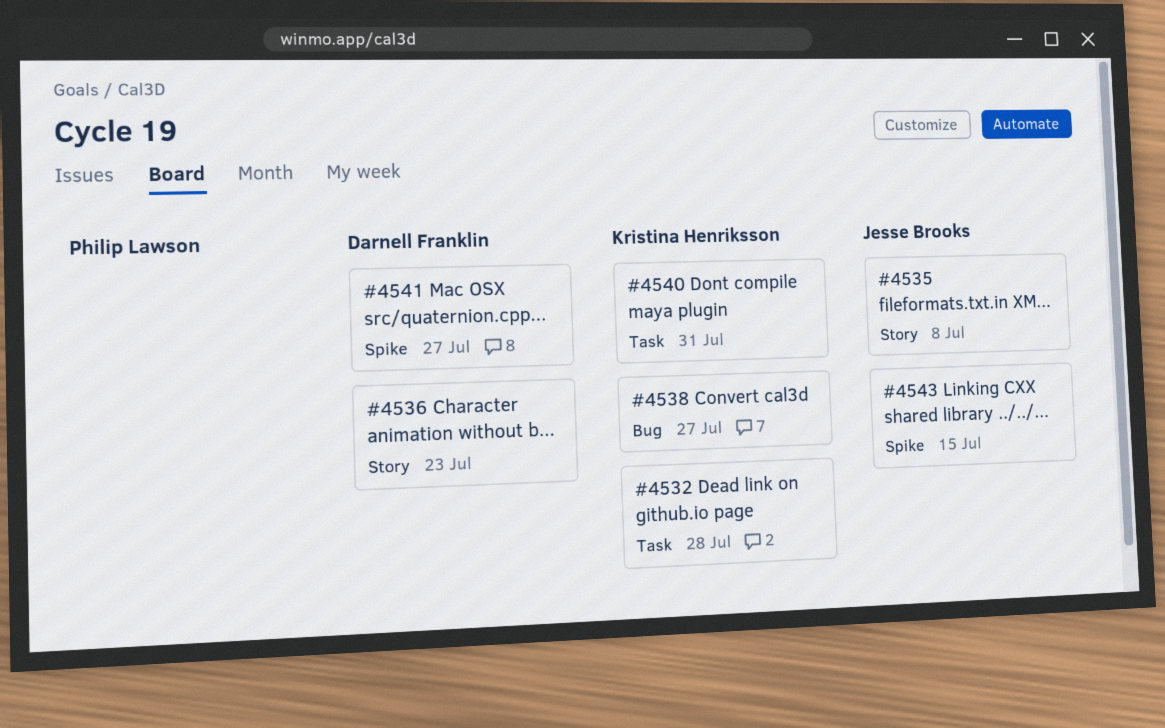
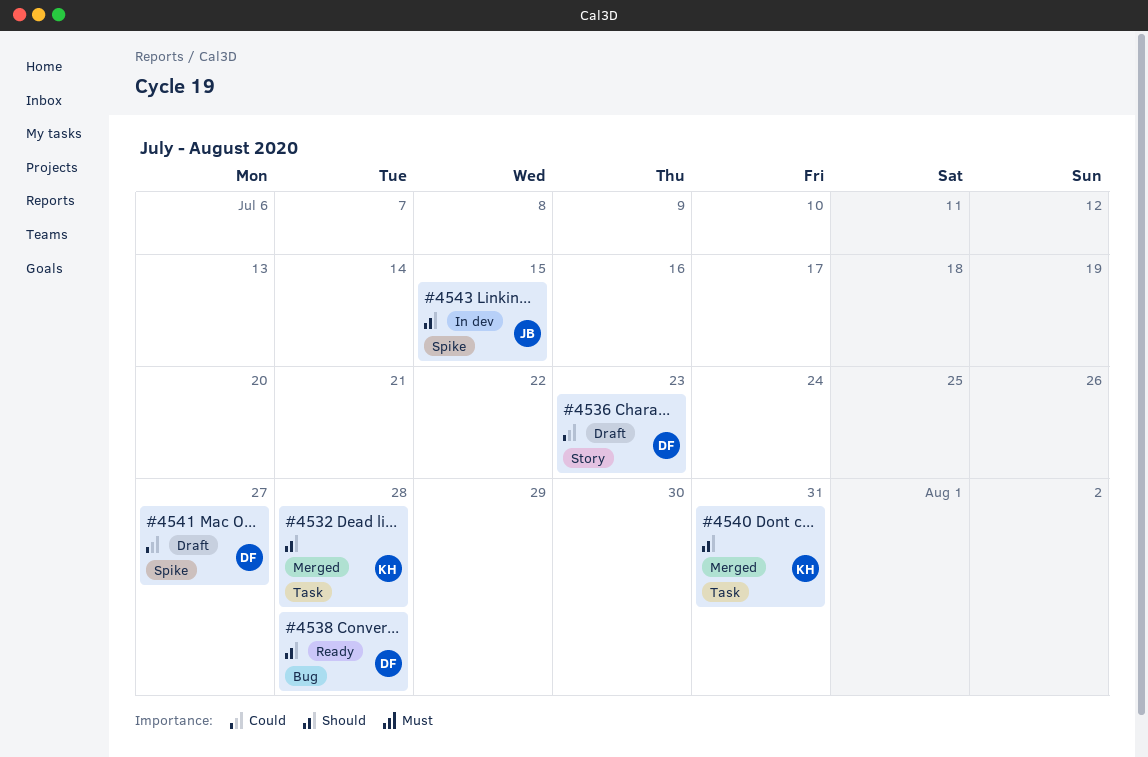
#4535: present -> none
#4538, owner: Kristina Henriksson -> Darnell Franklin
#4538, due: Jul 27 -> Jul 28

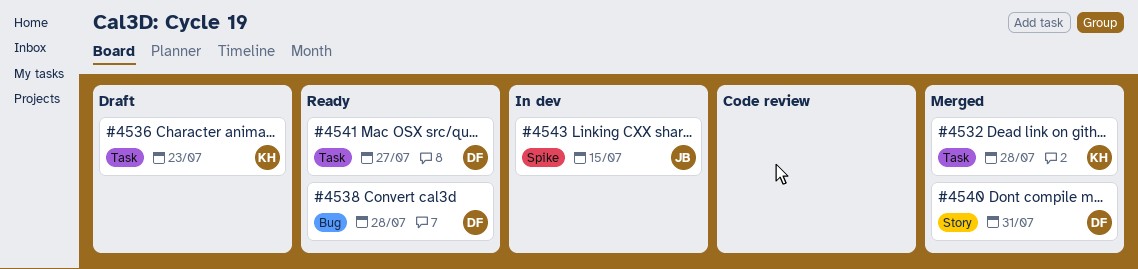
#4536, owner: DF -> KH
#4536, label: Story -> Task
#4540, owner: KH -> DF
#4540, label: Task -> Story
#4541, status: Draft -> Ready
#4541, label: Spike -> Task

